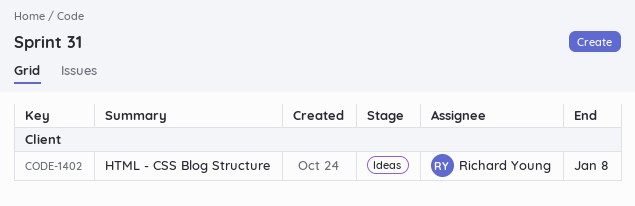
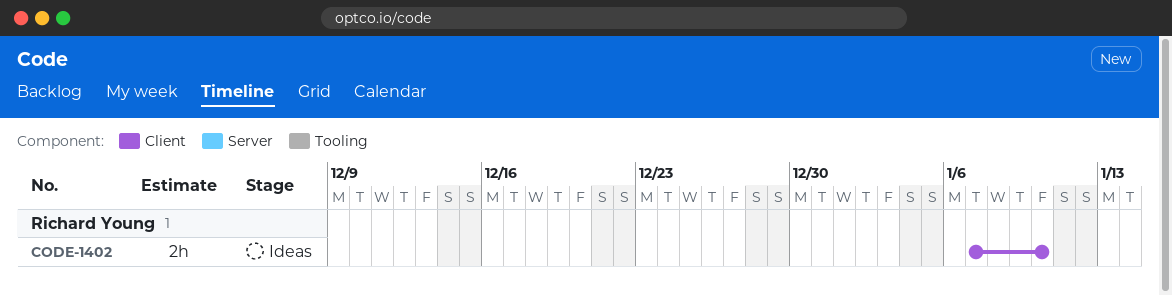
CODE-1402, due: Jan 8 -> Jan 10

